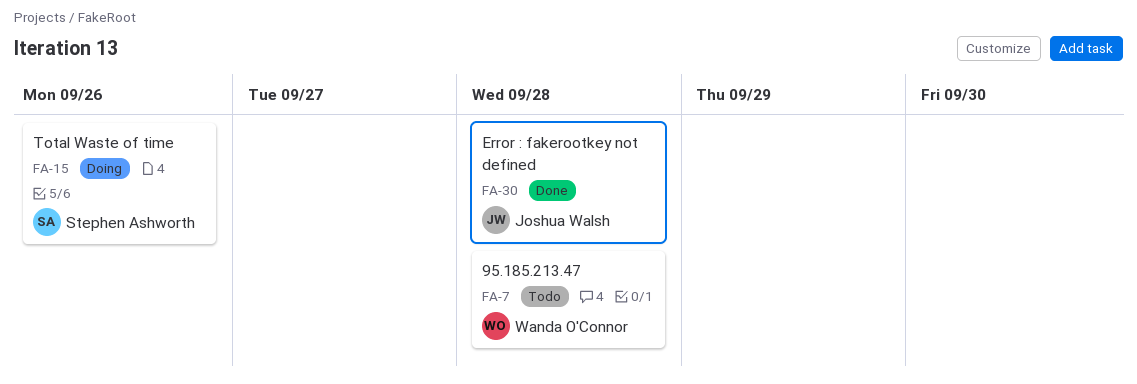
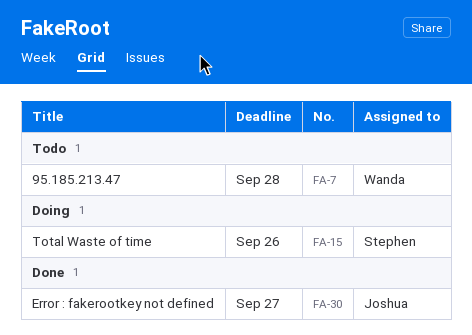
FA-30, due: Sep 28 -> Sep 27

